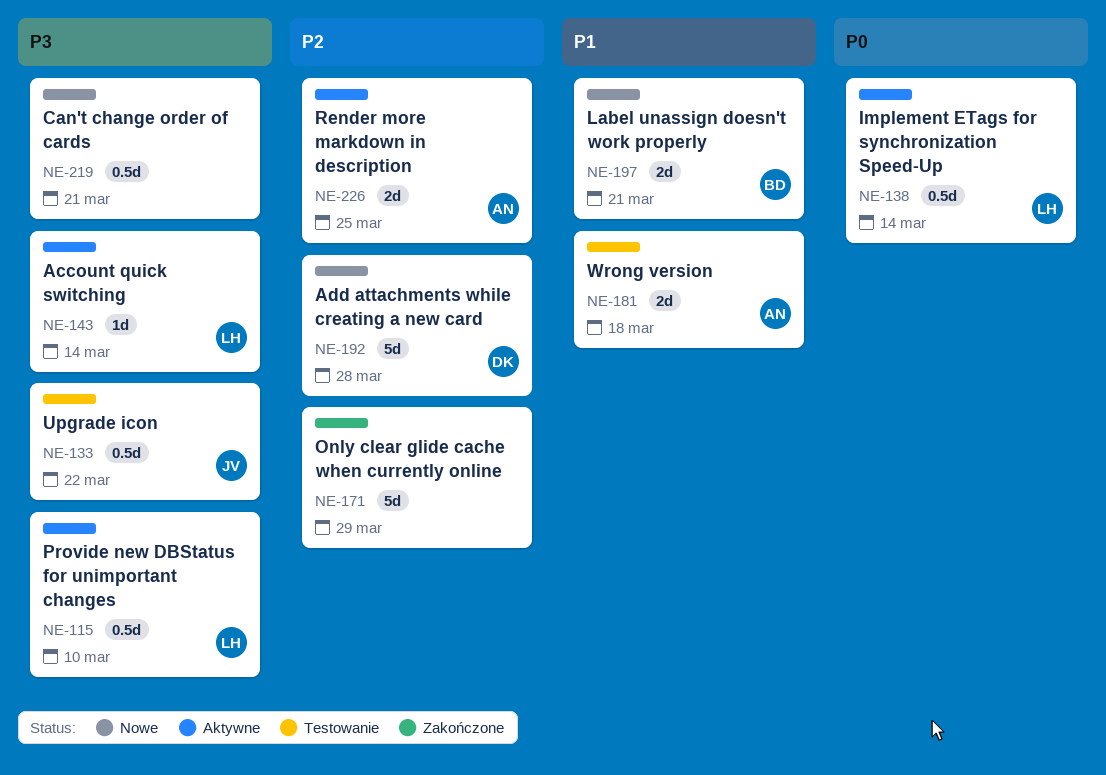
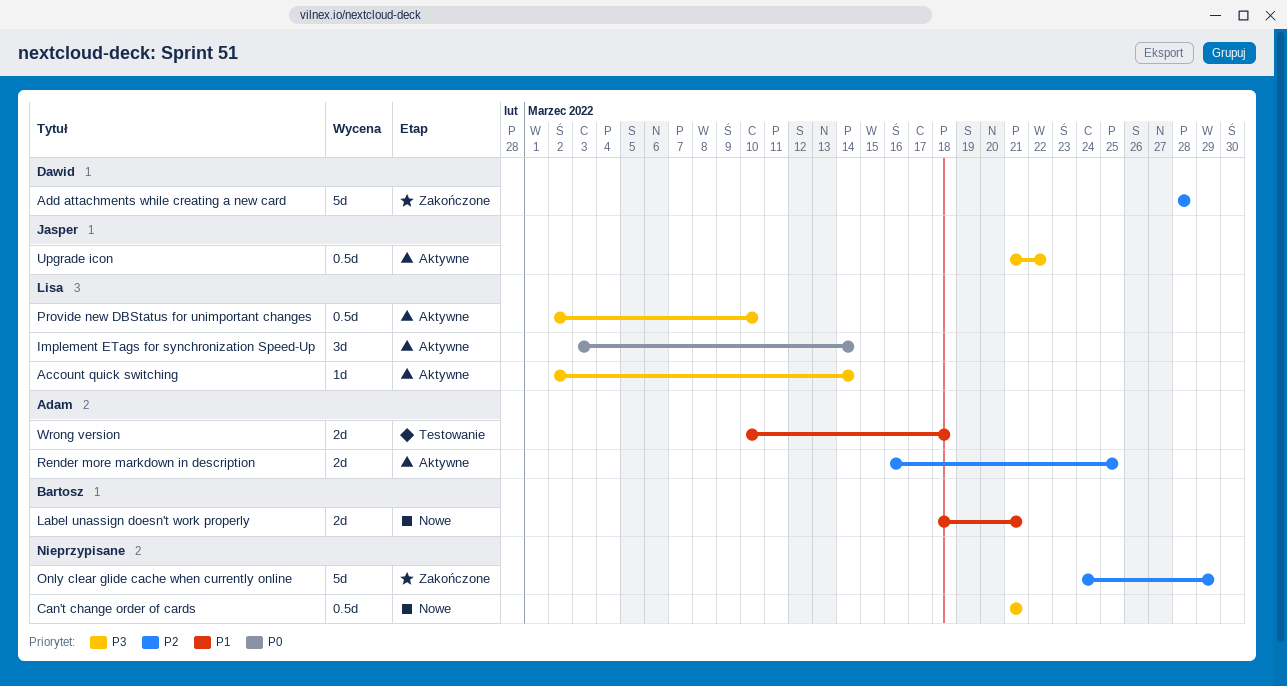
Add attachments while creating a new card, status: Nowe -> Zakończone
Implement ETags for synchronization Speed-Up, estimate: 0.5d -> 3d
Upgrade icon, status: Testowanie -> Aktywne

